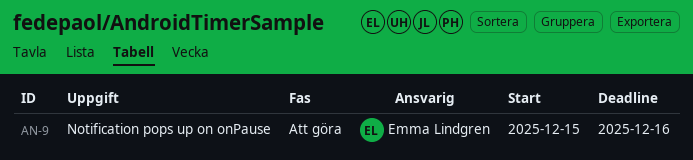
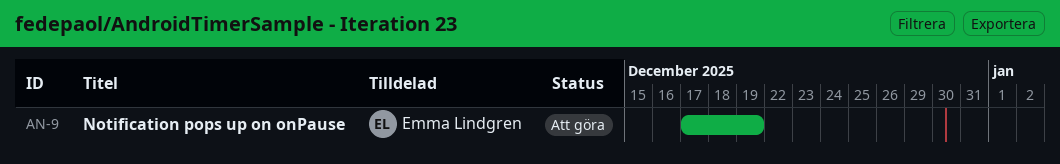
AN-9, start: Dec 15 -> Dec 17
AN-9, due: Dec 16 -> Dec 19

